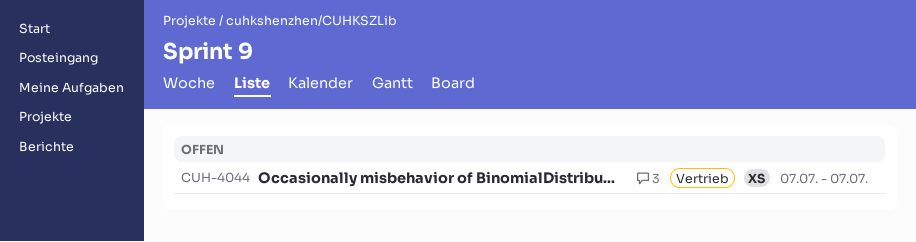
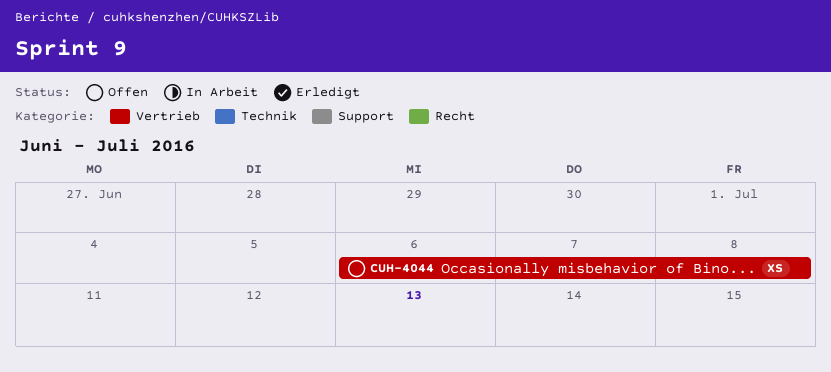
CUH-4044, start: Jul 7 -> Jul 6
CUH-4044, due: Jul 7 -> Jul 8

